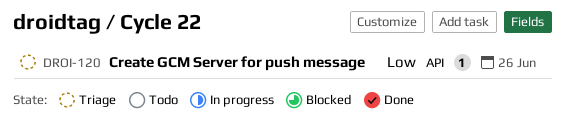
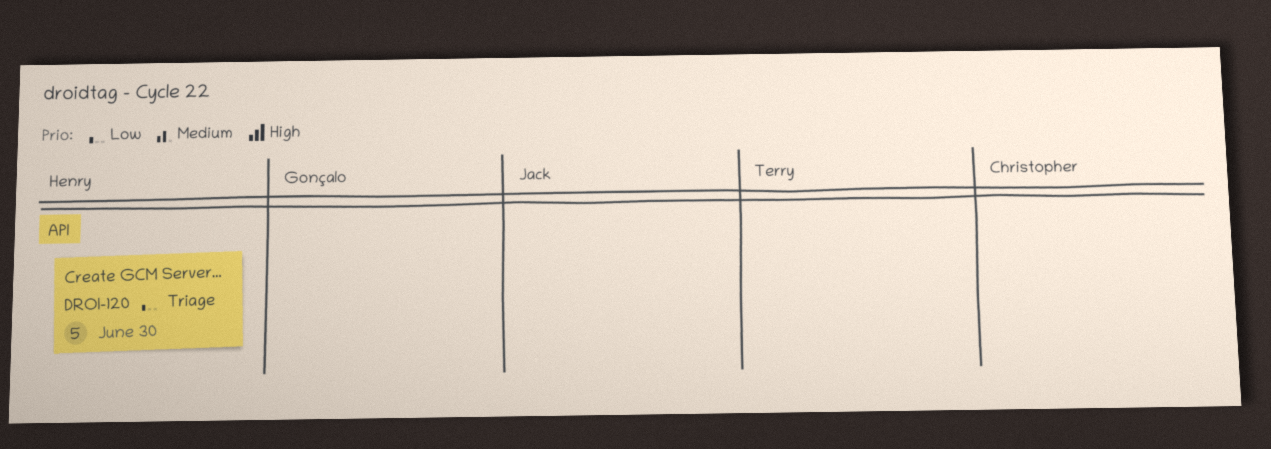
DROI-120, estimate: 1 -> 5
DROI-120, due: Jun 26 -> Jun 30

